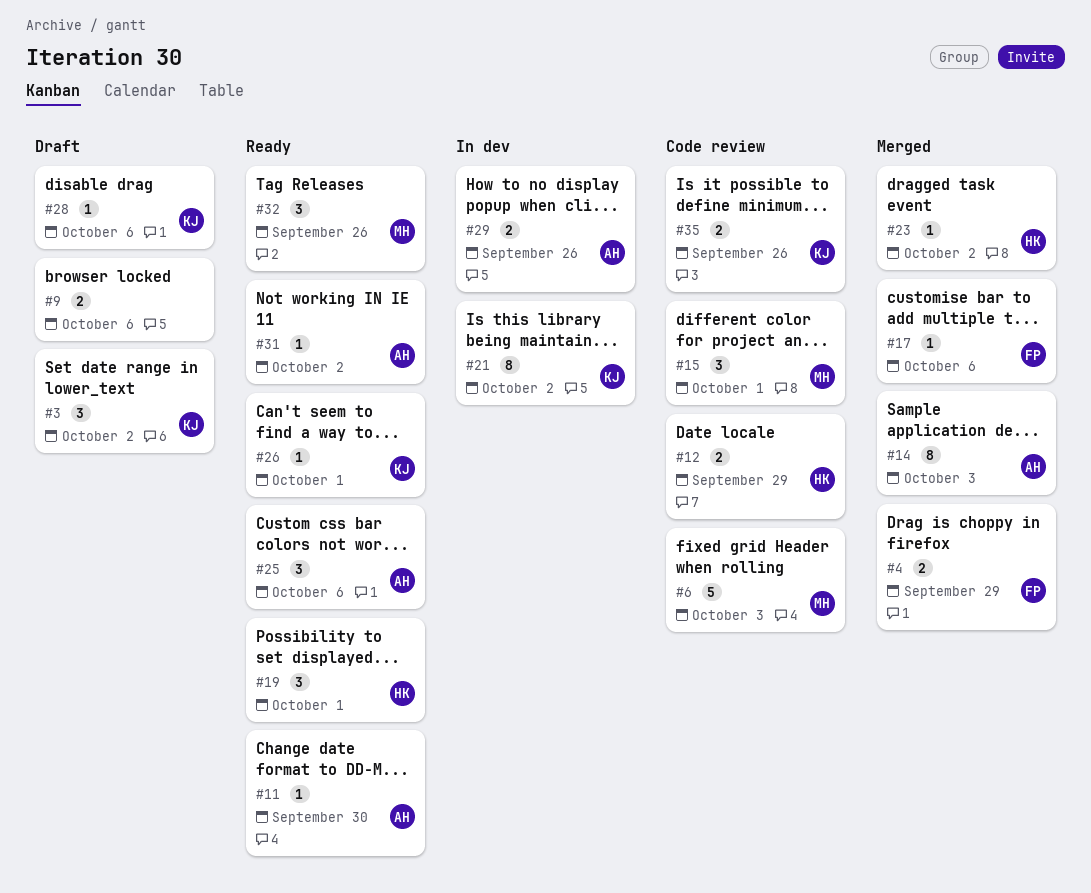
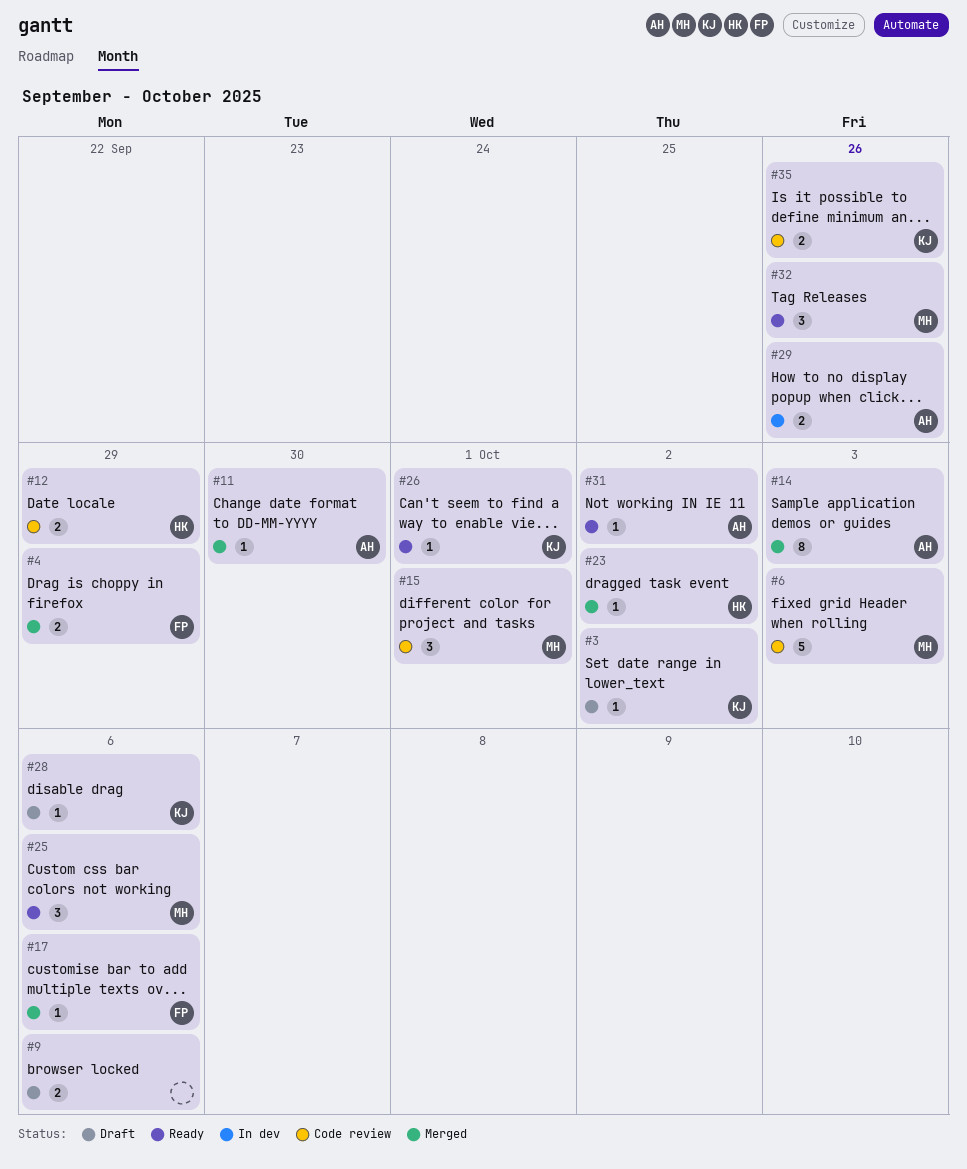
#3, estimate: 3 -> 1
#11, status: Ready -> Merged
#19: present -> none
#21: present -> none
#25, owner: AH -> MH

